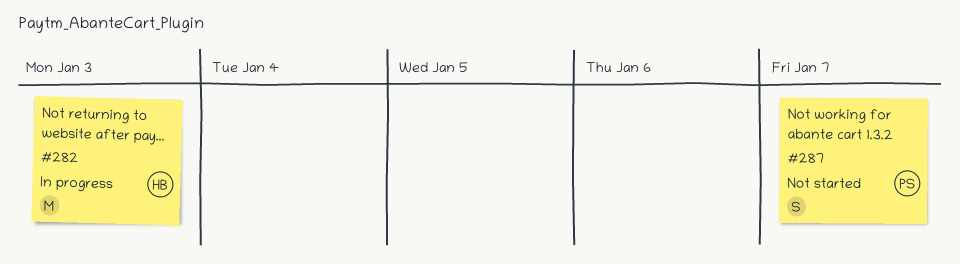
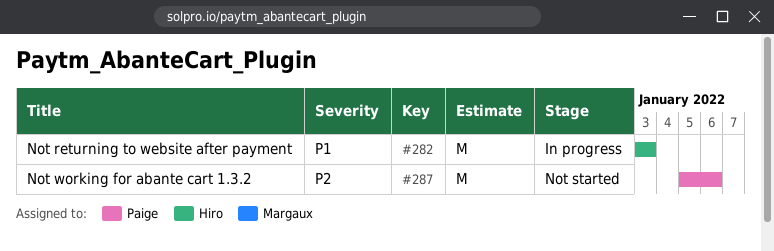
#287, estimate: S -> M
#287, due: Jan 7 -> Jan 6

